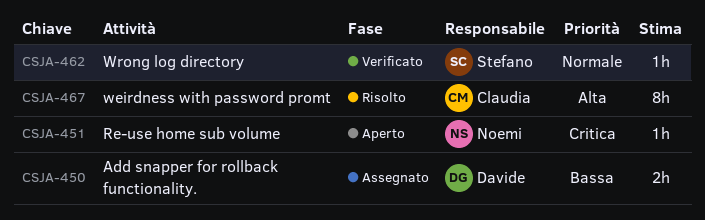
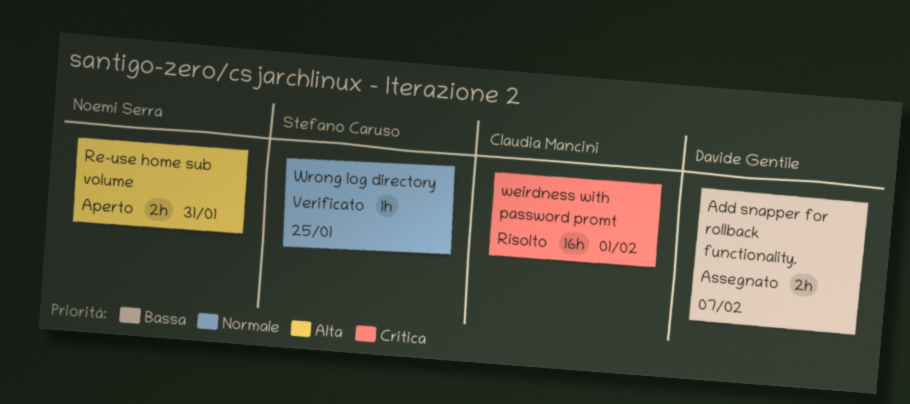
Re-use home sub volume, priority: Critica -> Alta
Re-use home sub volume, estimate: 1h -> 2h
weirdness with password promt, priority: Alta -> Critica
weirdness with password promt, estimate: 8h -> 16h

